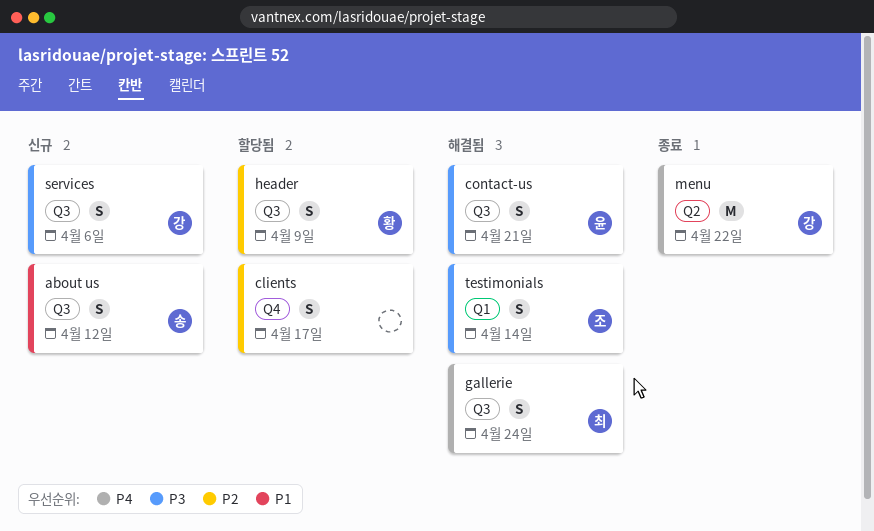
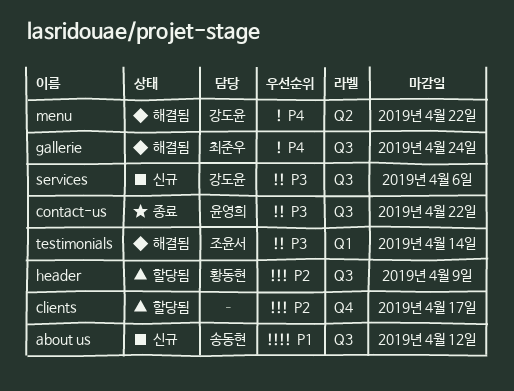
contact-us, status: 해결됨 -> 종료
contact-us, due: Apr 21 -> Apr 22
menu, status: 종료 -> 해결됨

